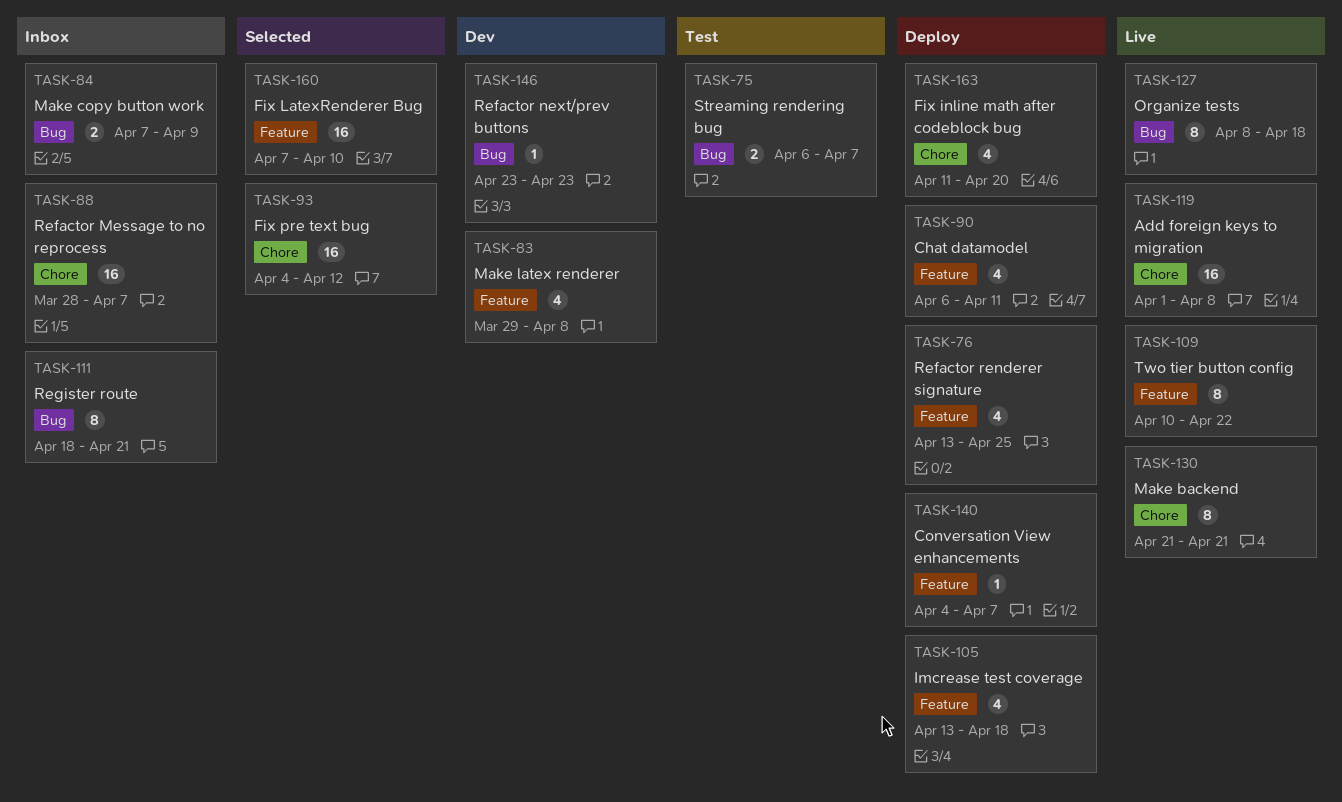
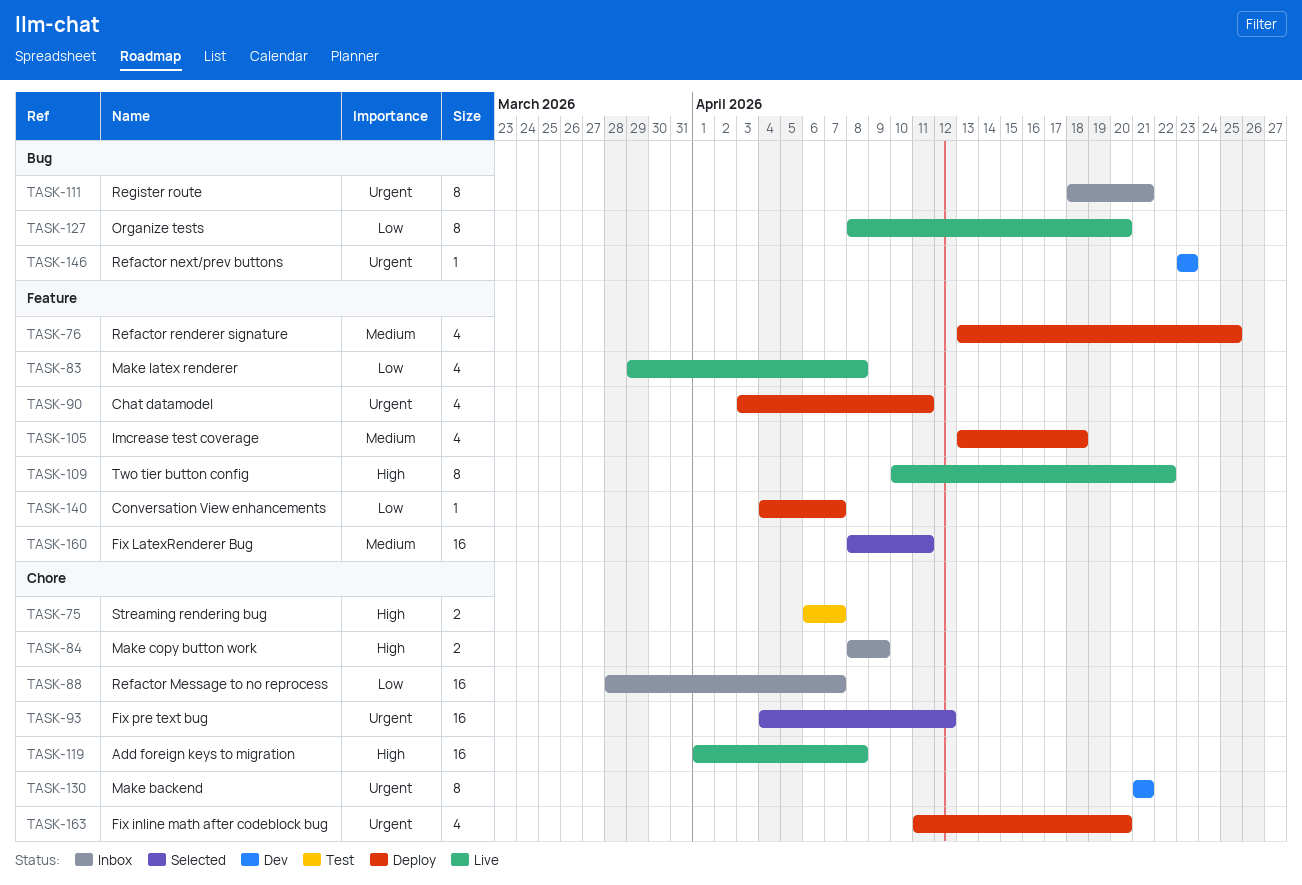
TASK-75, label: Bug -> Chore
TASK-83, status: Dev -> Live
TASK-84, label: Bug -> Chore
TASK-84, start: Apr 7 -> Apr 8
TASK-90, start: Apr 6 -> Apr 3
TASK-127, due: Apr 18 -> Apr 20
TASK-130, status: Live -> Dev
TASK-160, start: Apr 7 -> Apr 8
TASK-160, due: Apr 10 -> Apr 11

